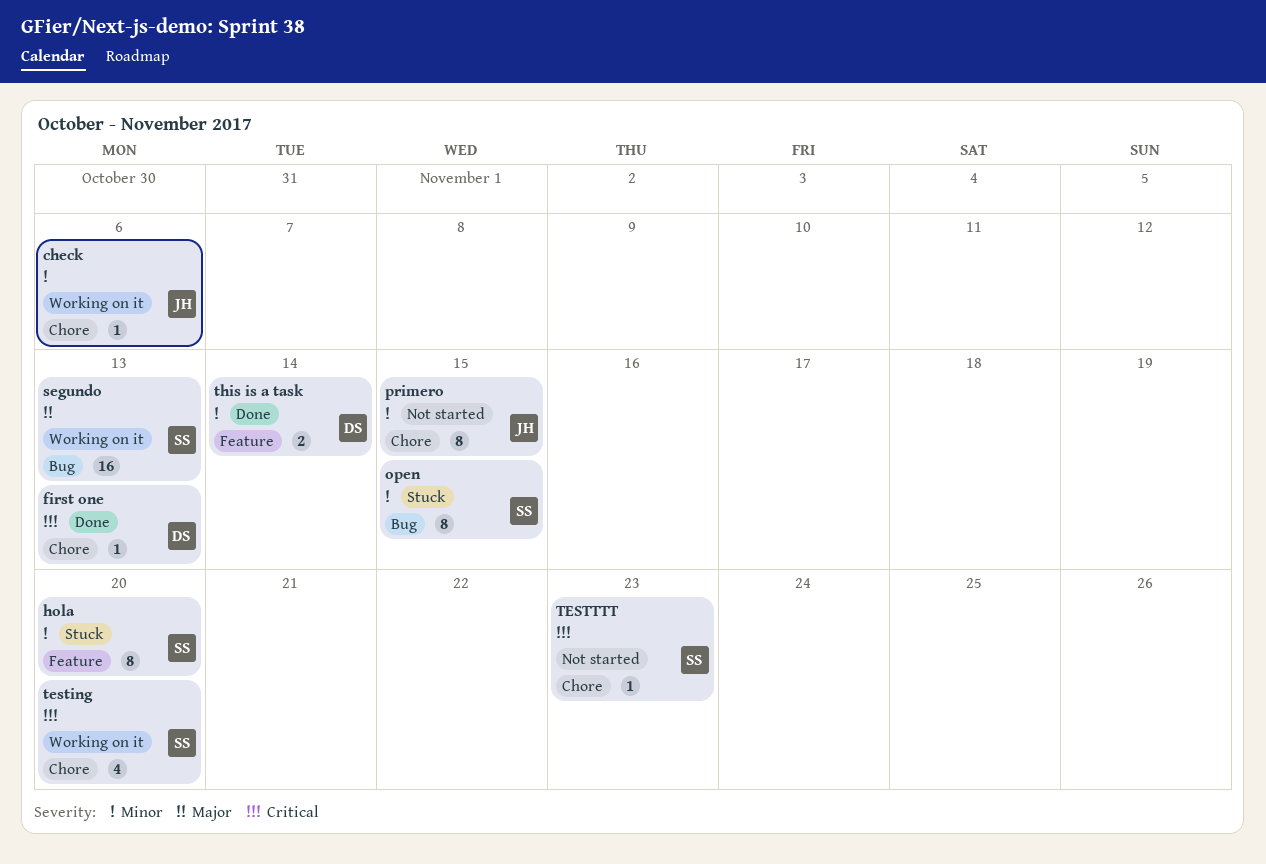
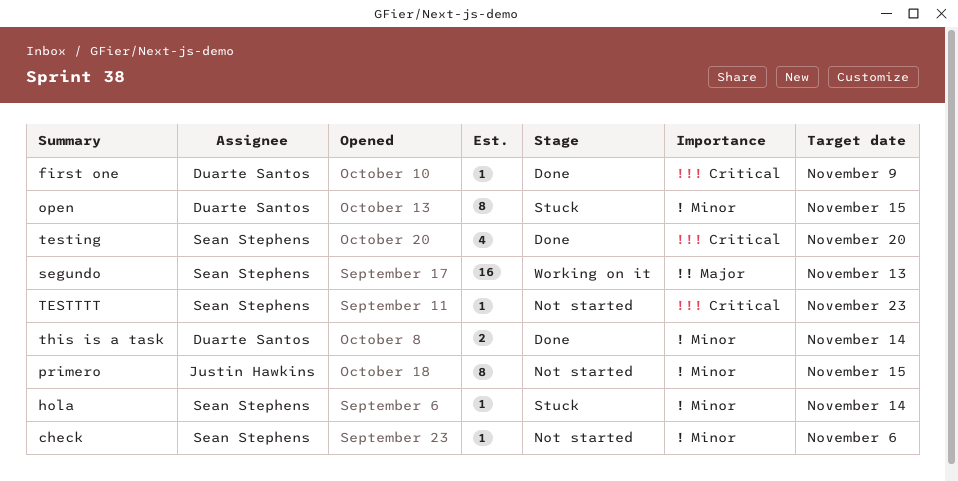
check, status: Working on it -> Not started
check, owner: Justin Hawkins -> Sean Stephens
first one, due: Nov 13 -> Nov 9
hola, estimate: 8 -> 1
hola, due: Nov 20 -> Nov 14
open, owner: Sean Stephens -> Duarte Santos
testing, status: Working on it -> Done

